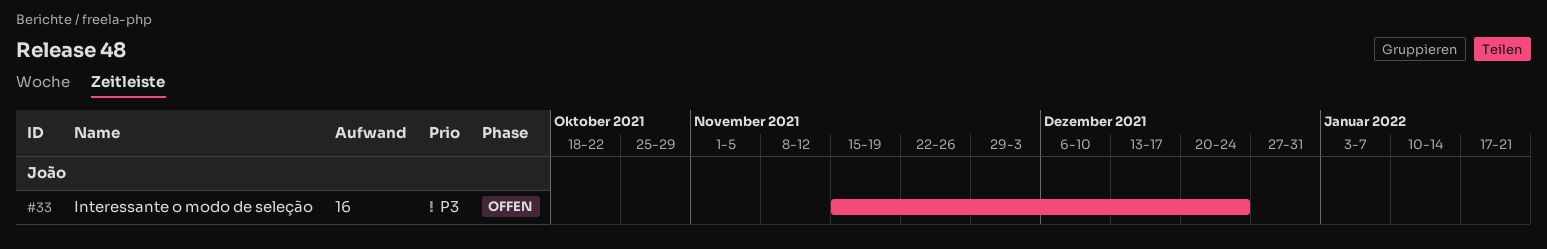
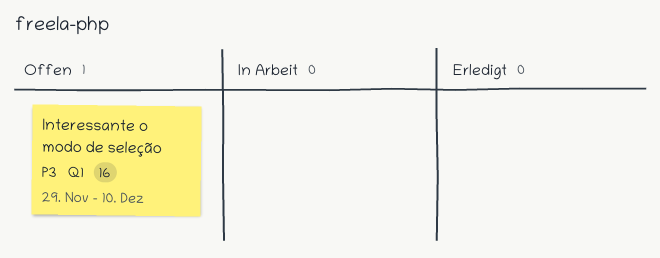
Interessante o modo de seleção, start: Nov 15 -> Nov 29
Interessante o modo de seleção, due: Dec 24 -> Dec 10

